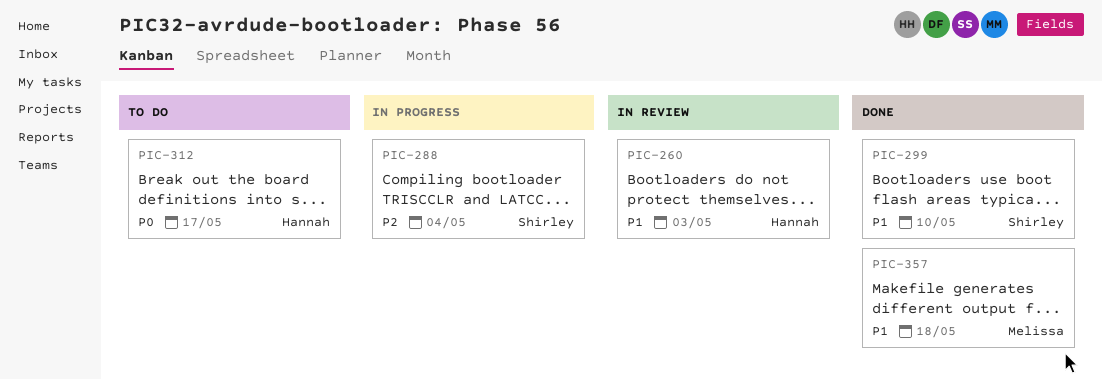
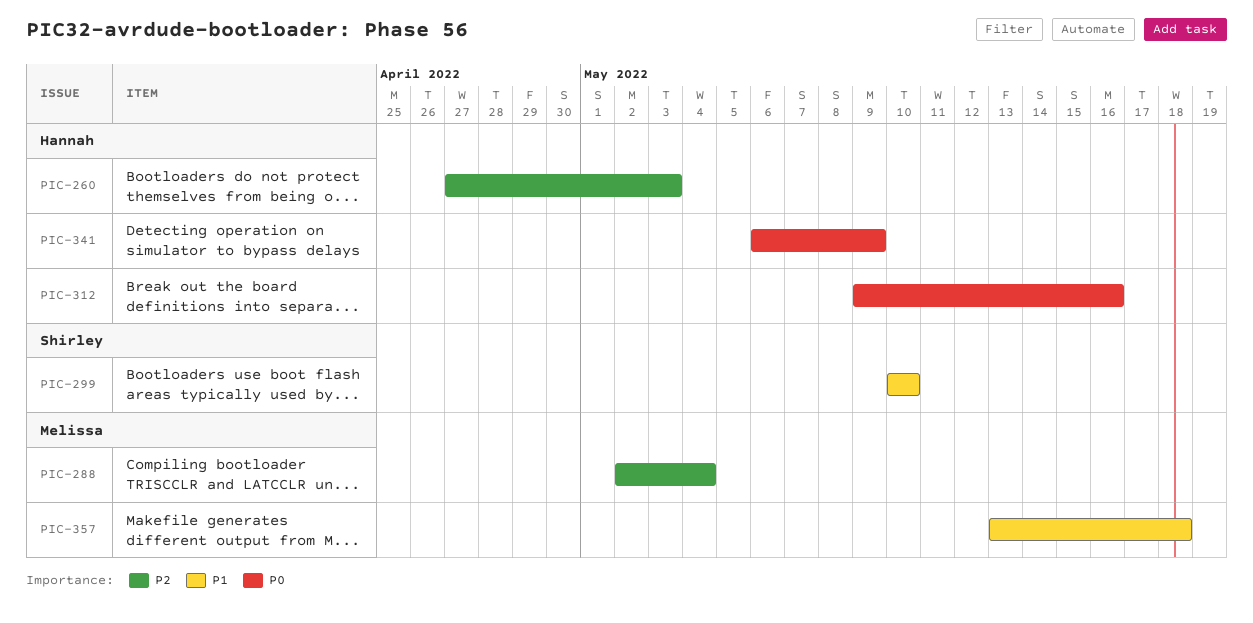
PIC-260, priority: P1 -> P2
PIC-288, owner: Shirley -> Melissa
PIC-312, due: May 17 -> May 16
PIC-341: none -> present

